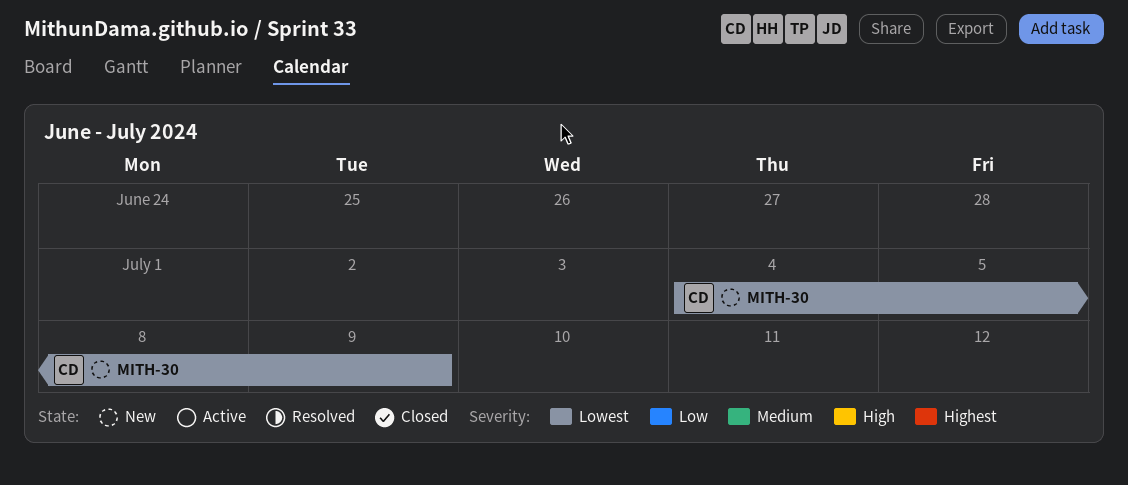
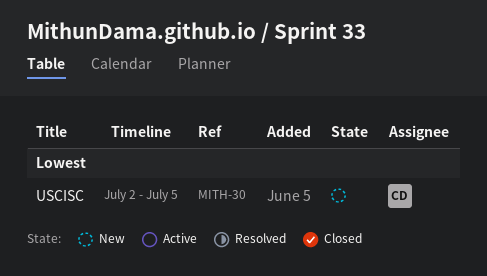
MITH-30, start: Jul 4 -> Jul 2
MITH-30, due: Jul 9 -> Jul 5

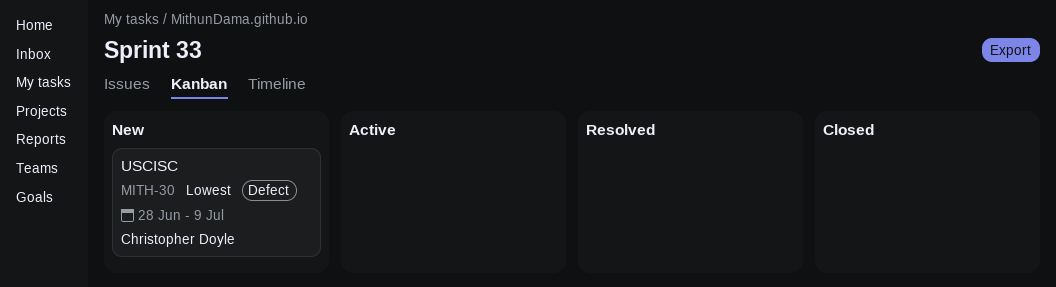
MITH-30, start: Jul 2 -> Jun 28
MITH-30, due: Jul 5 -> Jul 9

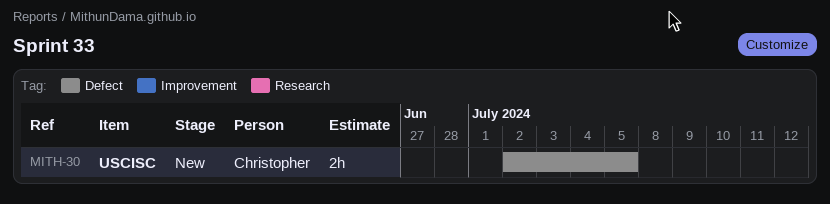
MITH-30, start: Jun 28 -> Jul 2
MITH-30, due: Jul 9 -> Jul 5

